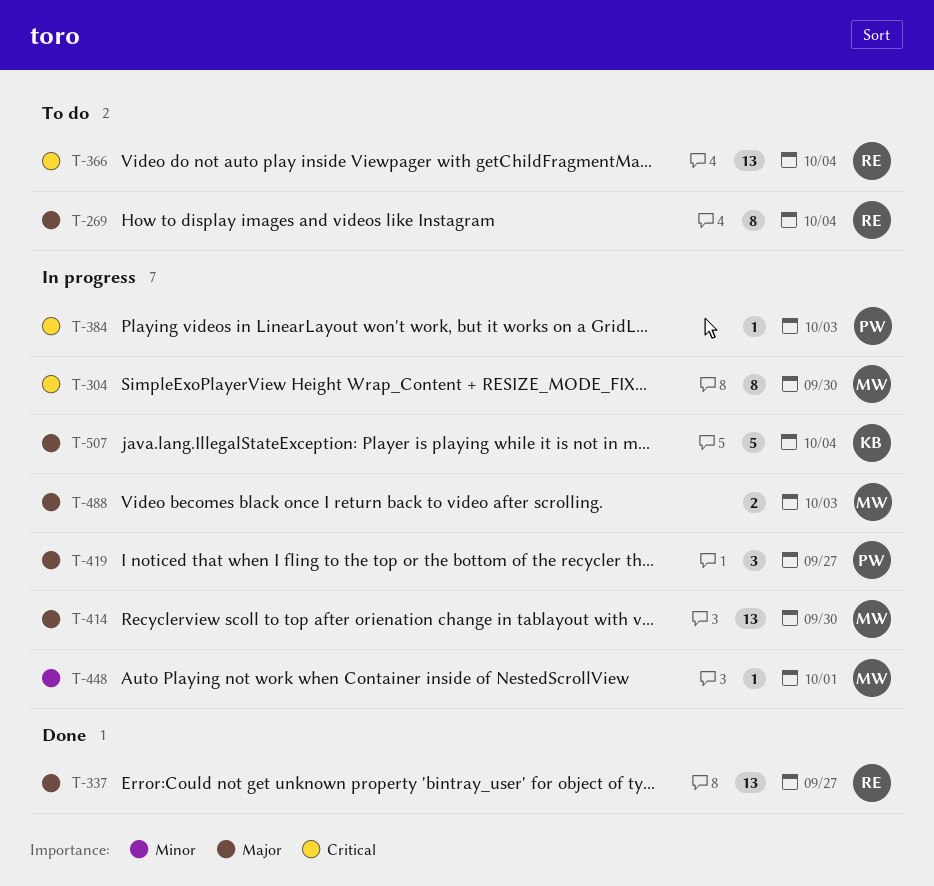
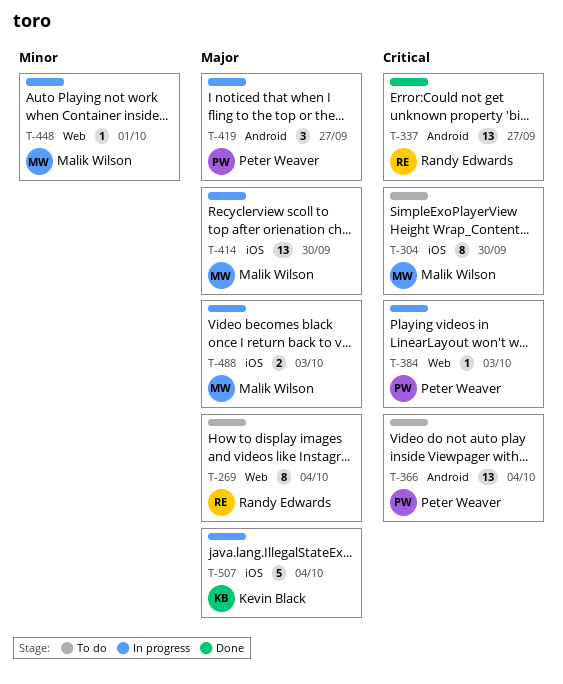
T-304, status: In progress -> To do
T-337, priority: Major -> Critical
T-366, owner: Randy Edwards -> Peter Weaver

